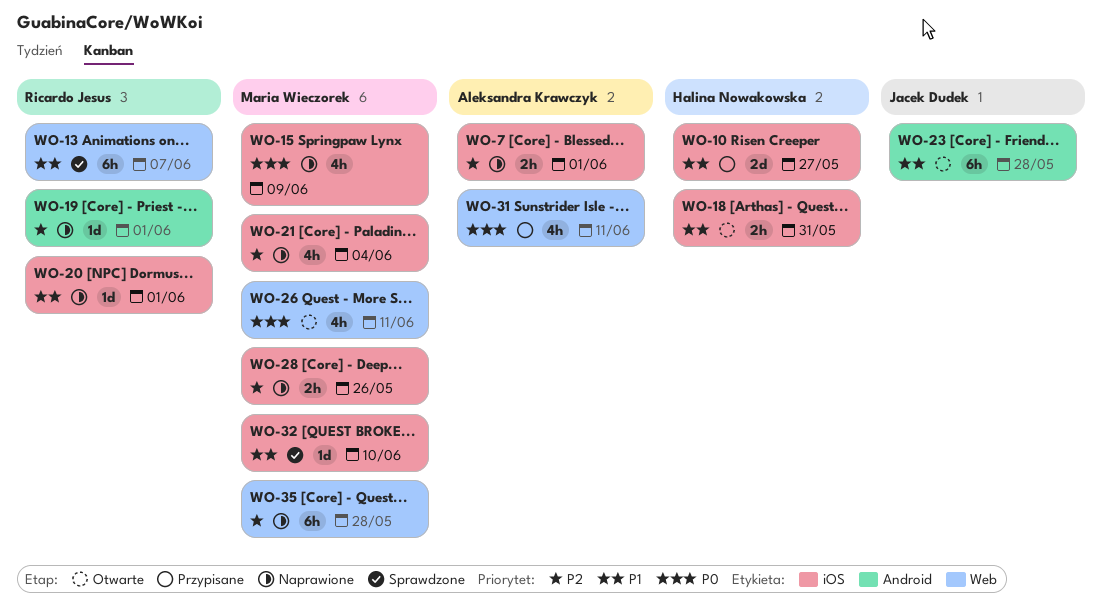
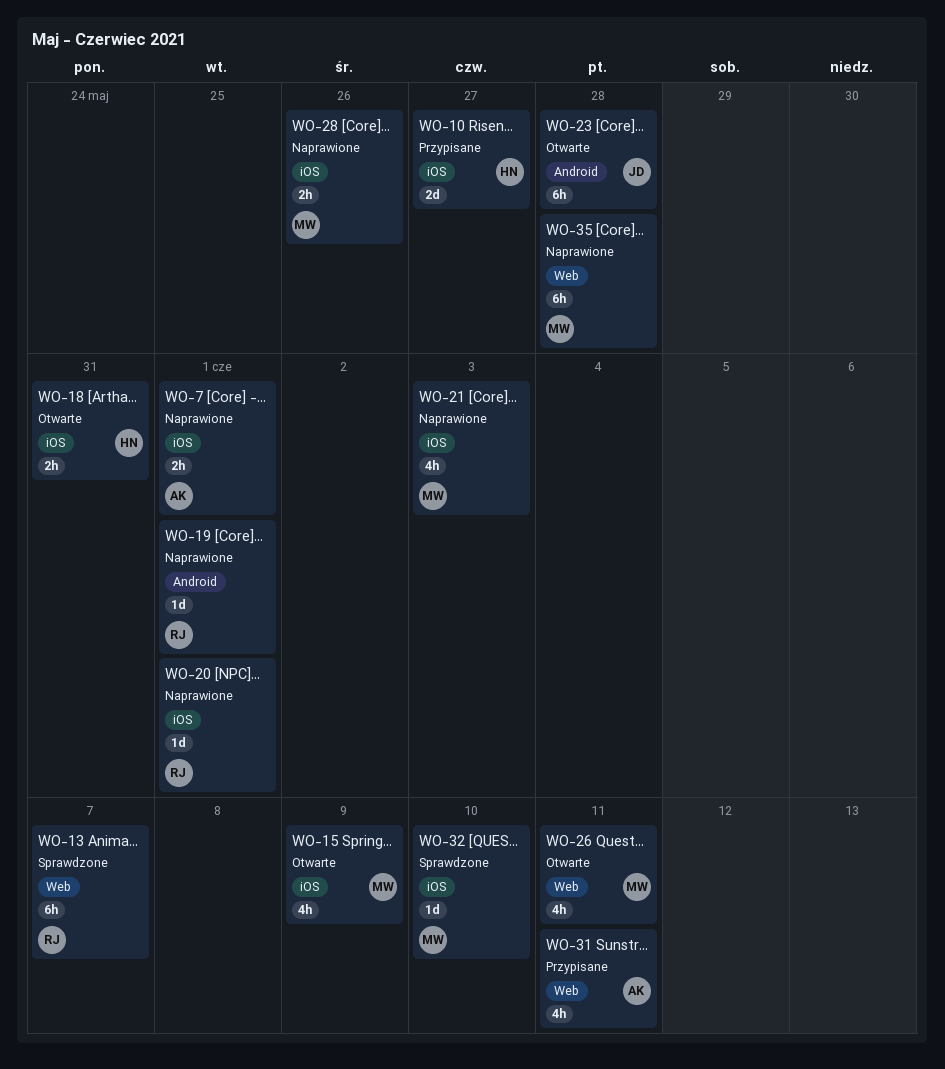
WO-15, status: Naprawione -> Otwarte
WO-21, due: Jun 4 -> Jun 3

